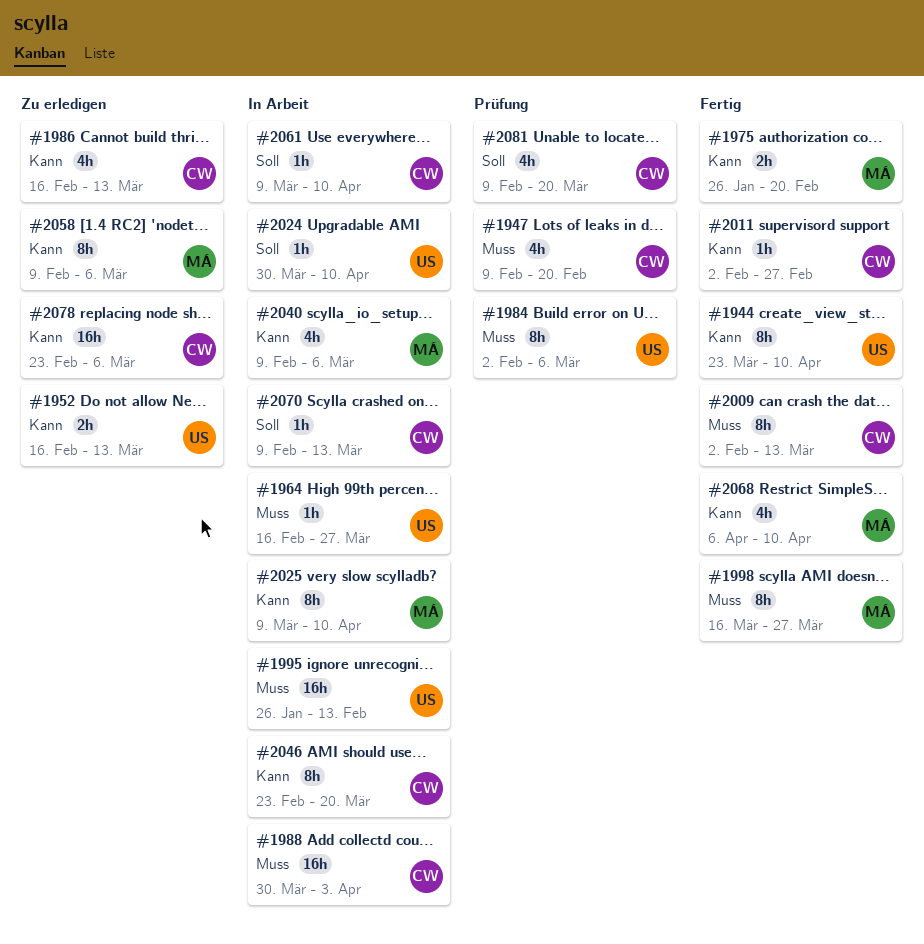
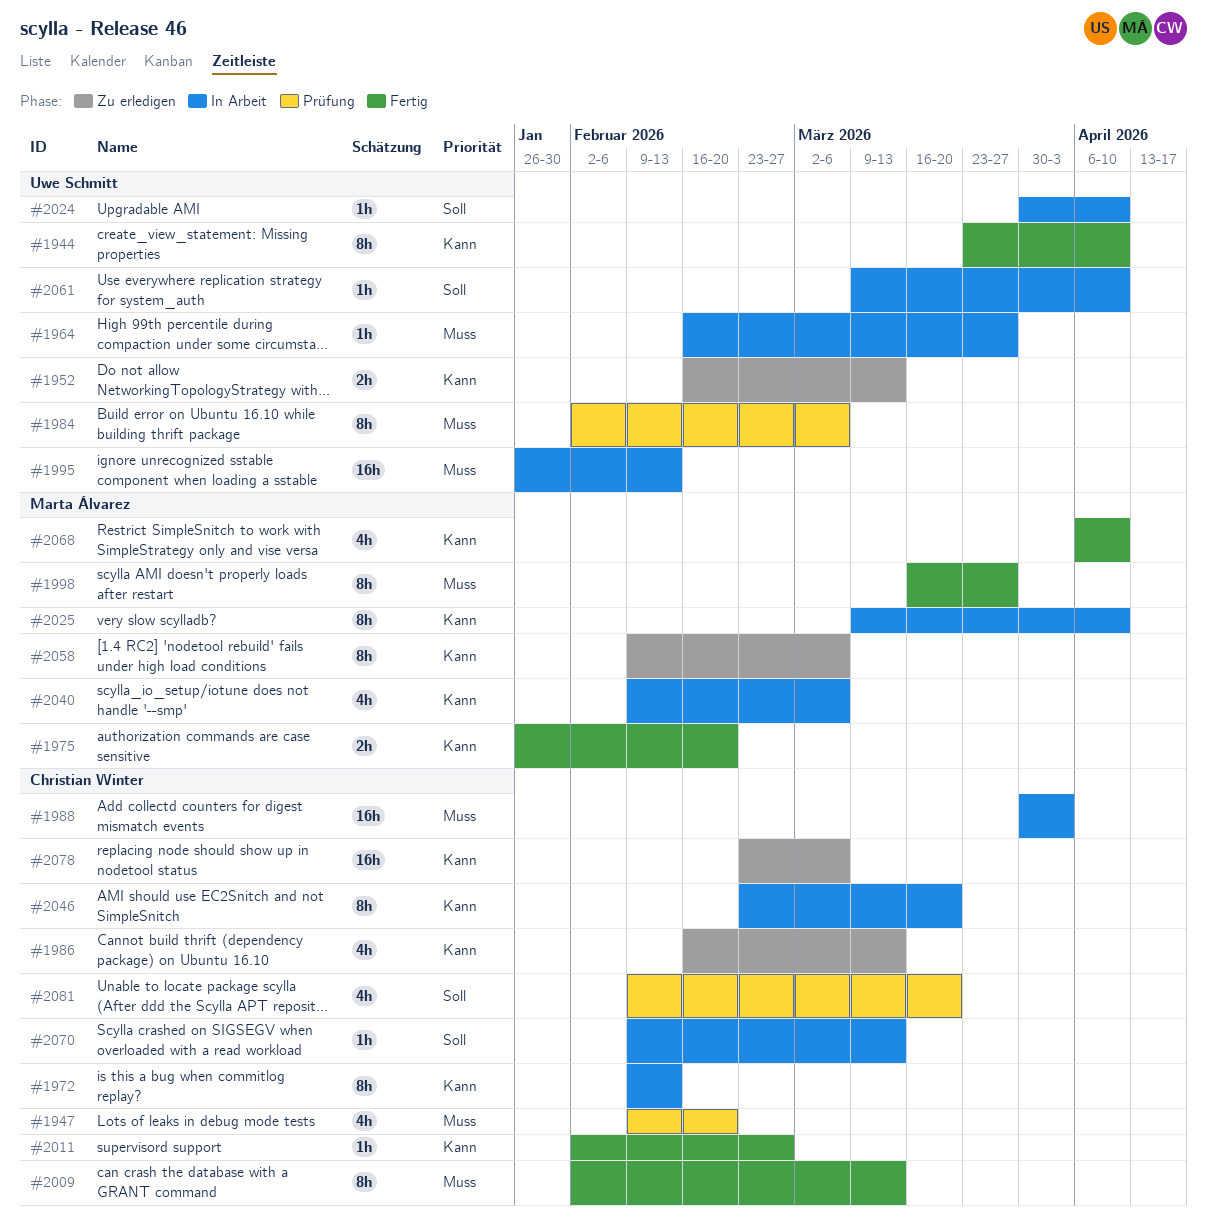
#1972: none -> present
#2061, owner: Christian Winter -> Uwe Schmitt

